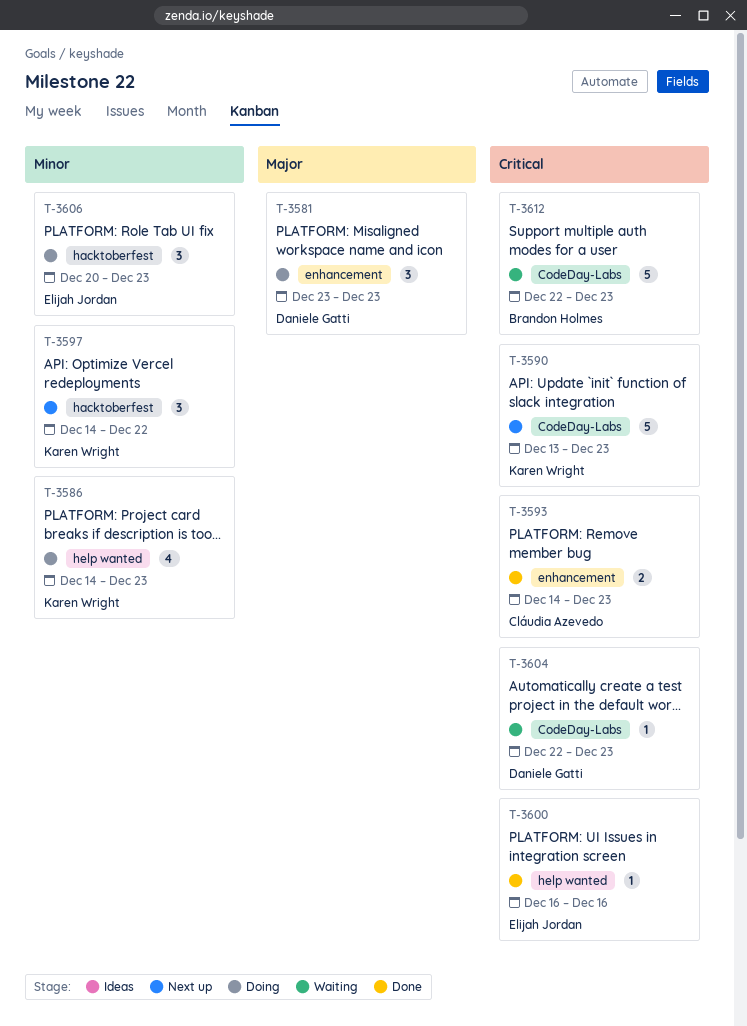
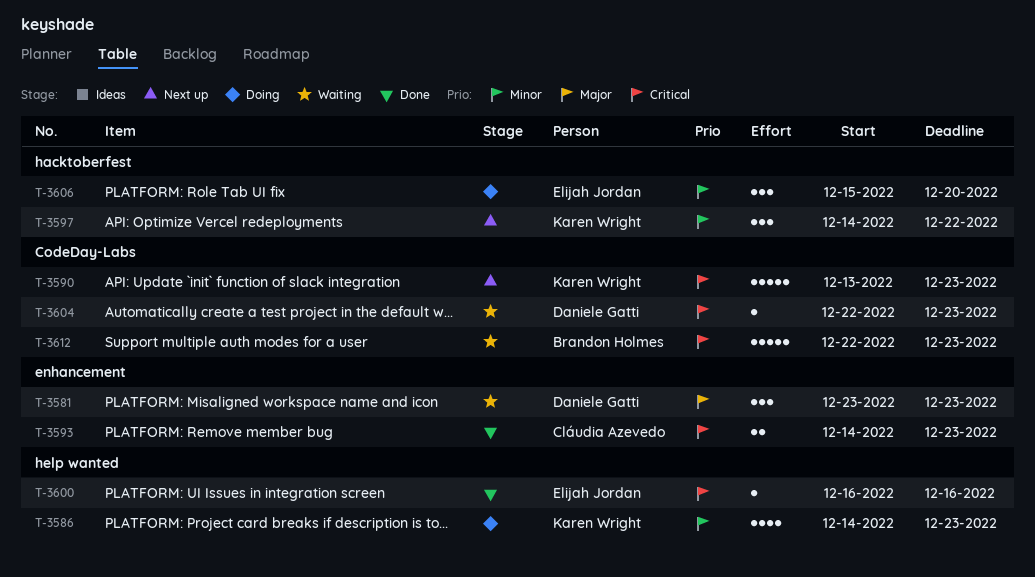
T-3581, status: Doing -> Waiting
T-3606, start: Dec 20 -> Dec 15
T-3606, due: Dec 23 -> Dec 20

